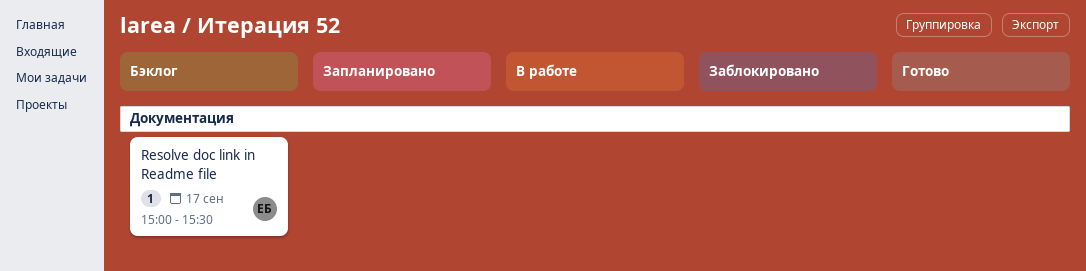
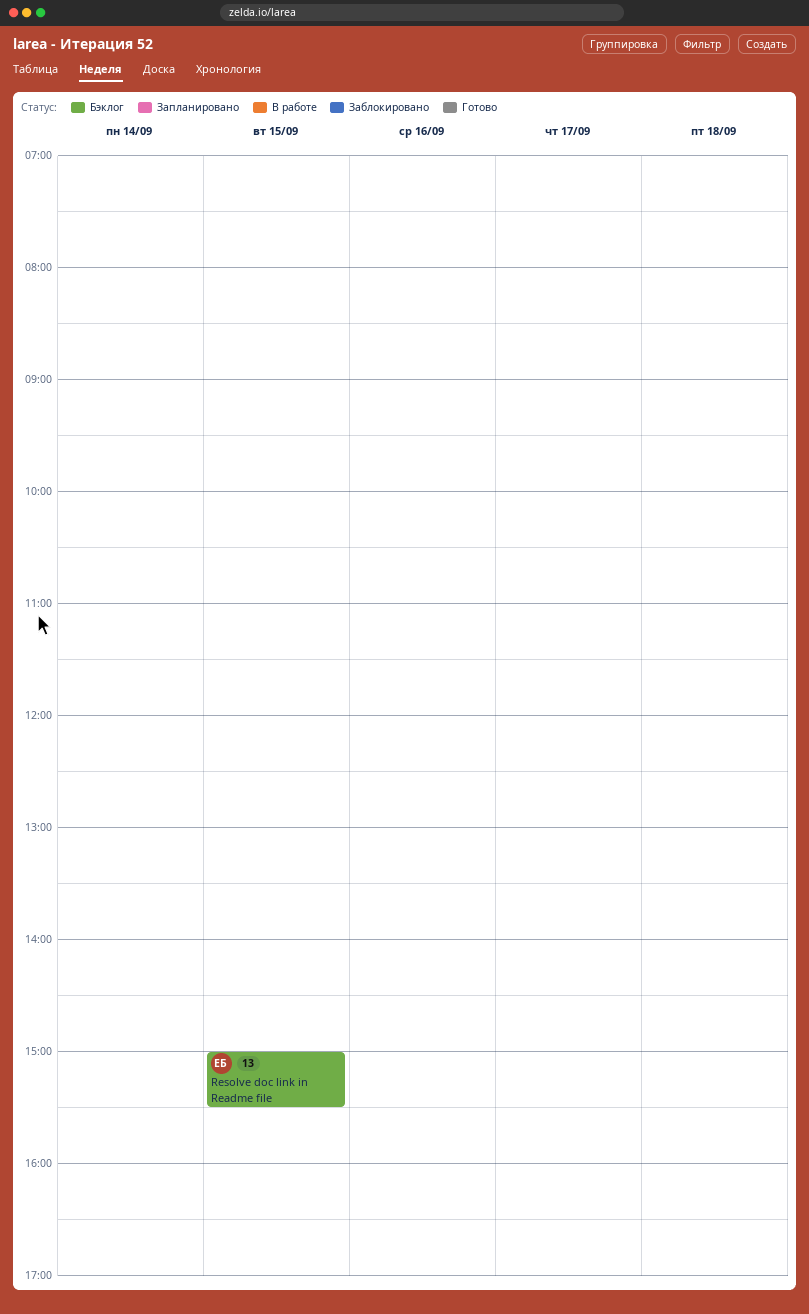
Resolve doc link in Readme file, estimate: 1 -> 13
Resolve doc link in Readme file, day: Sep 17 -> Sep 15

